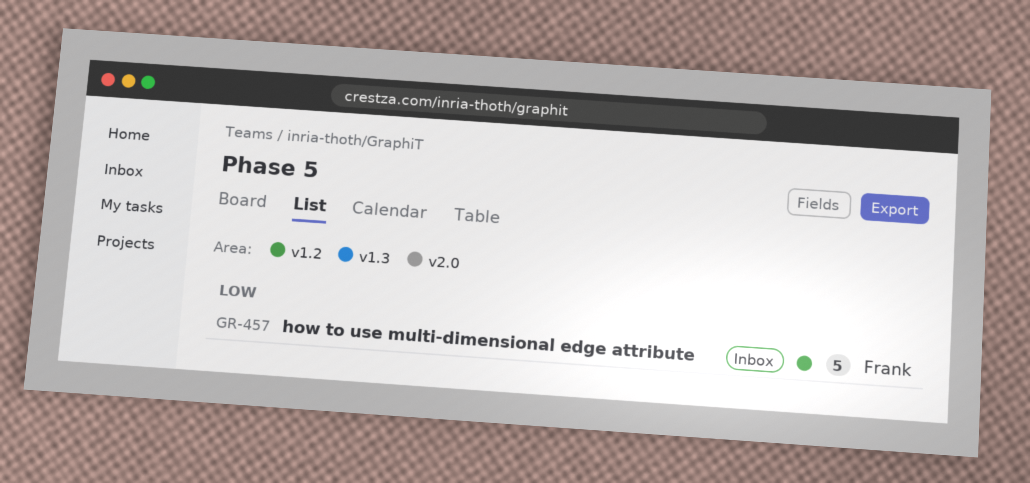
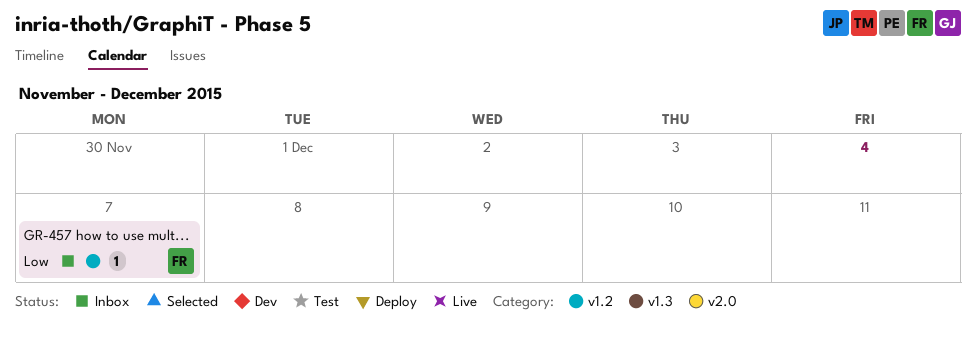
GR-457, estimate: 5 -> 1

